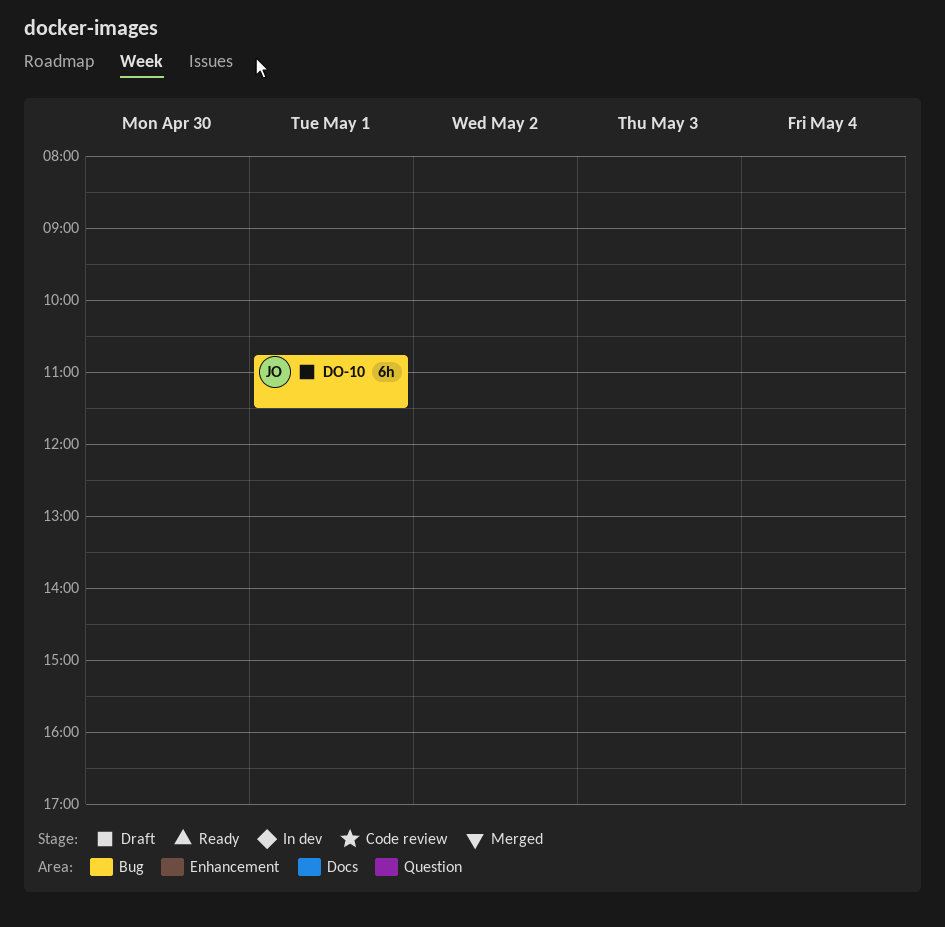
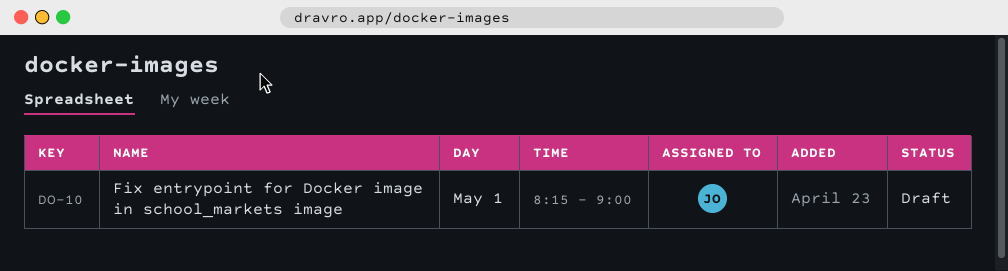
DO-10, begins: 10:45 -> 08:15
DO-10, ends: 11:30 -> 09:00

